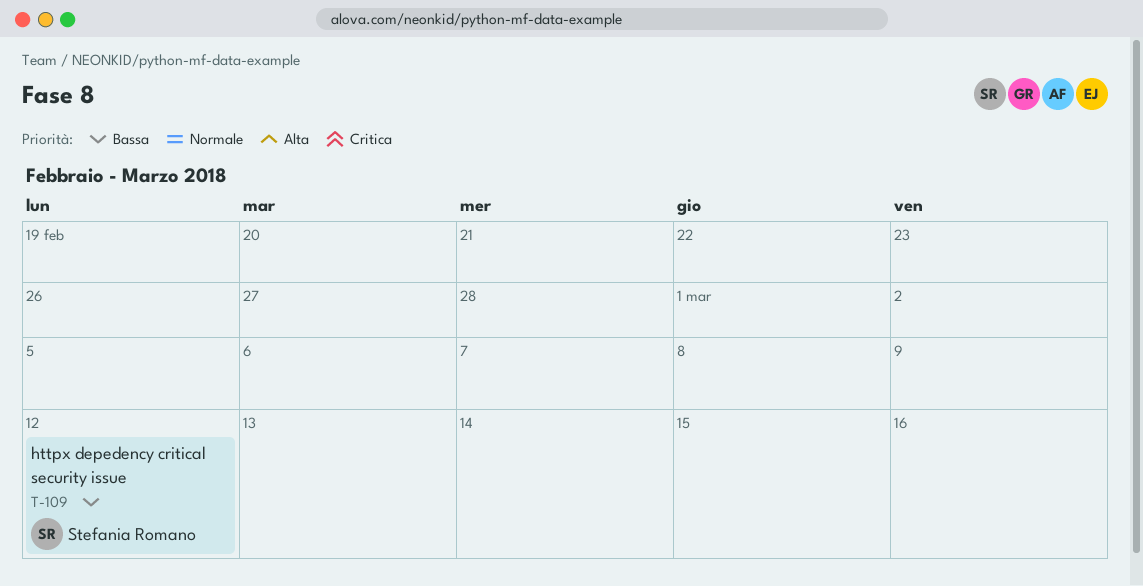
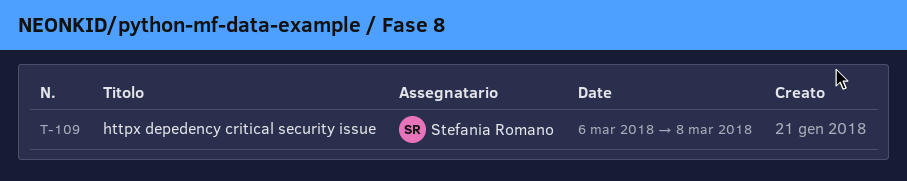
T-109, due: Mar 12 -> Mar 8

